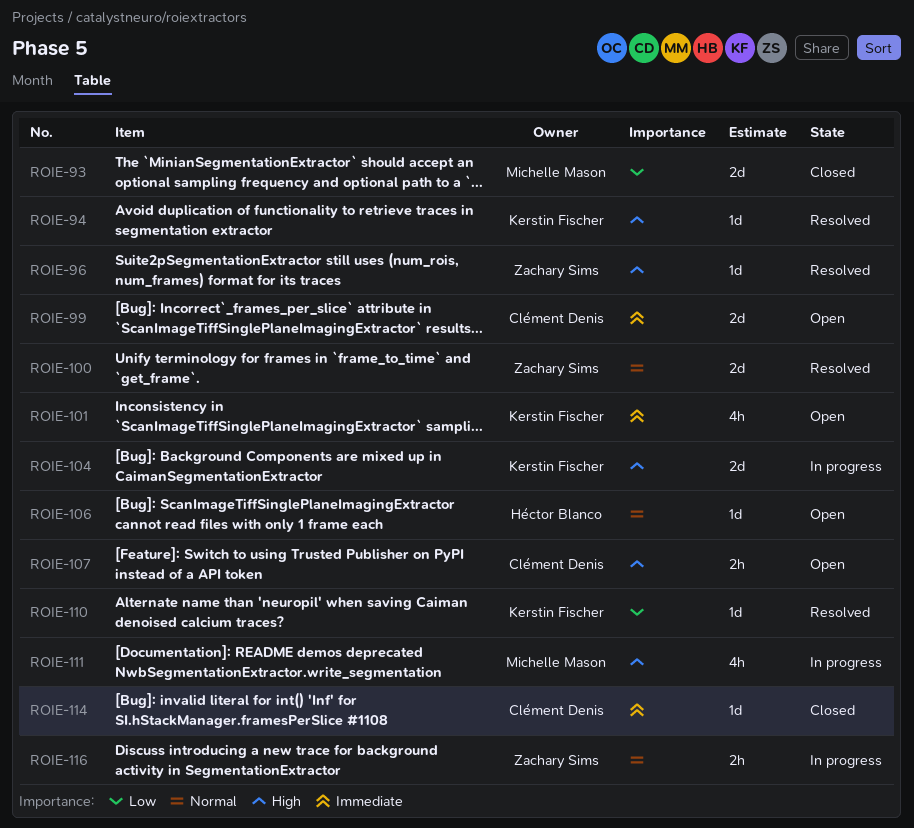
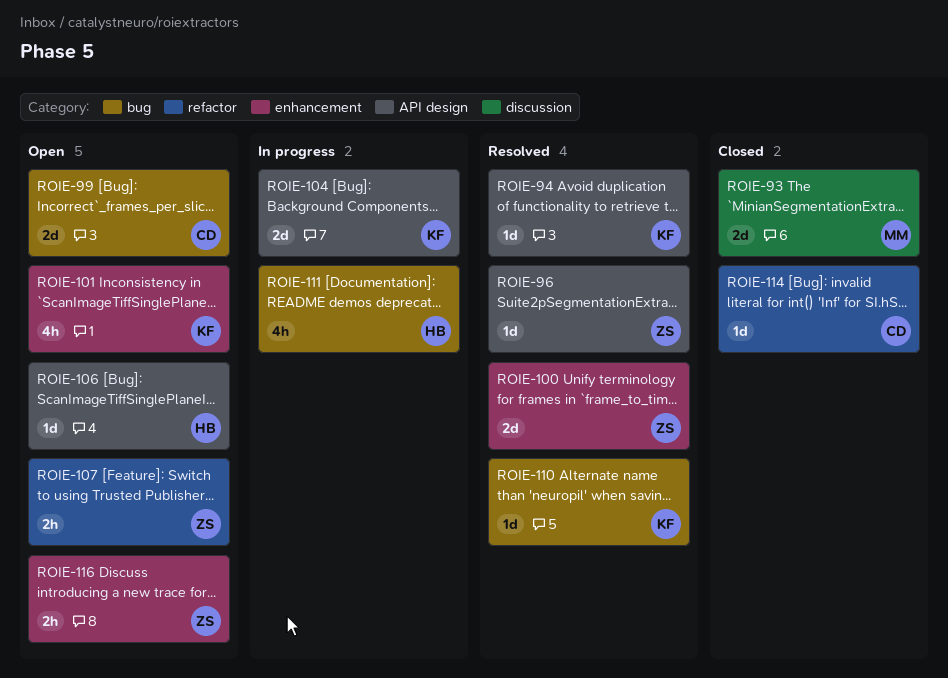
ROIE-107, owner: Clément Denis -> Zachary Sims
ROIE-111, owner: Michelle Mason -> Héctor Blanco
ROIE-116, status: In progress -> Open

